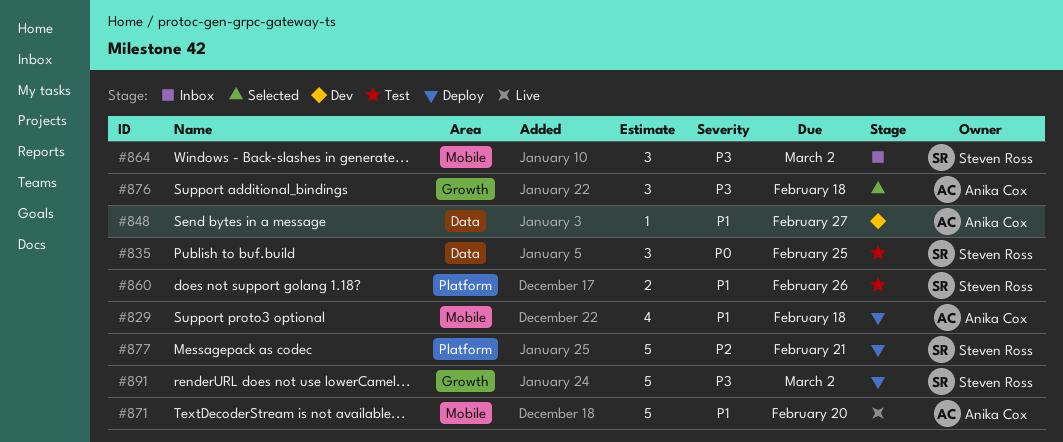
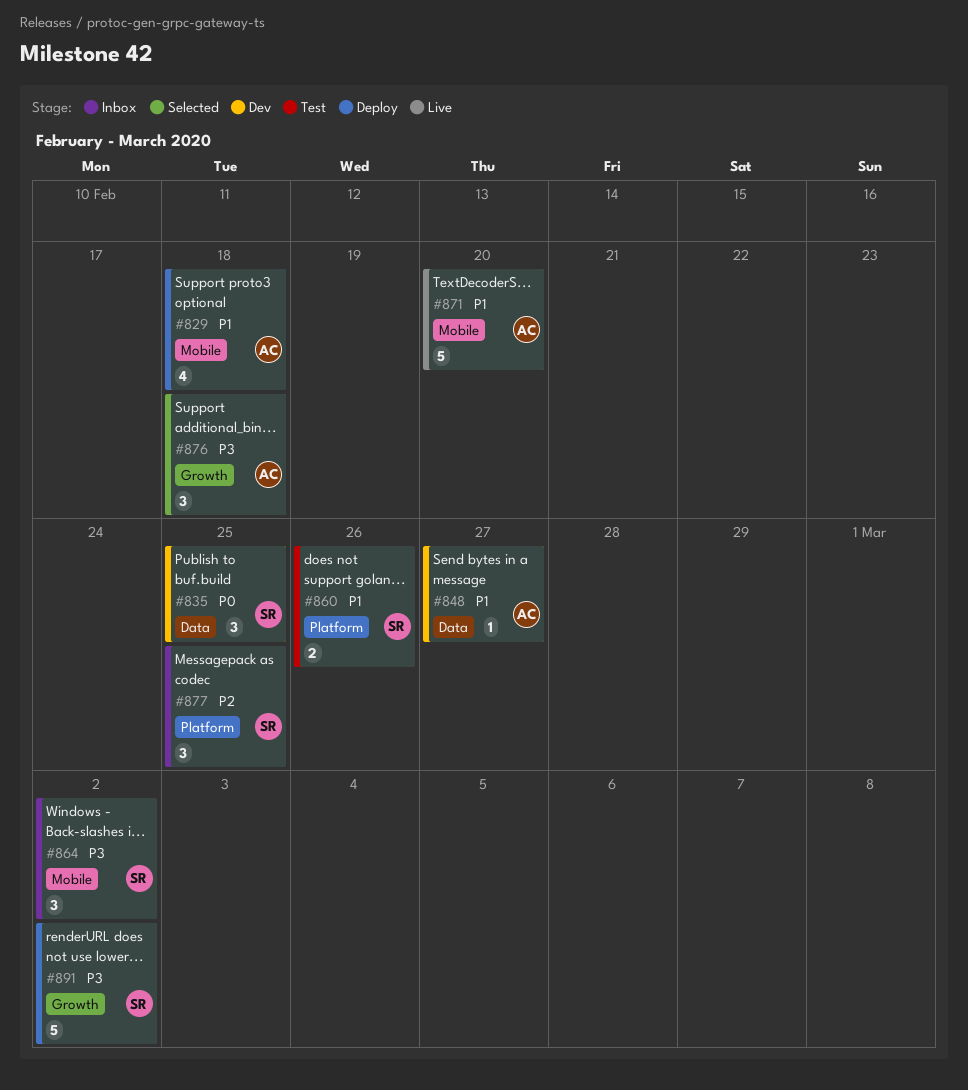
#835, status: Test -> Dev
#877, status: Deploy -> Inbox
#877, estimate: 5 -> 3
#877, due: Feb 21 -> Feb 25

